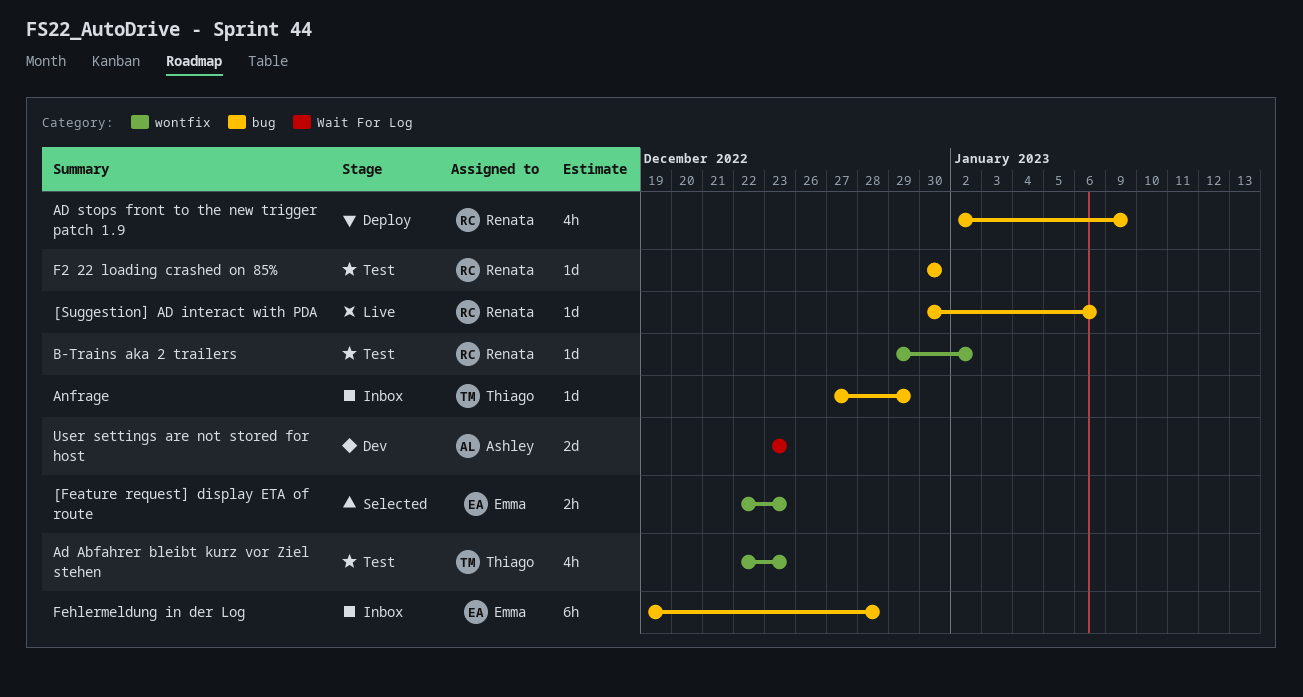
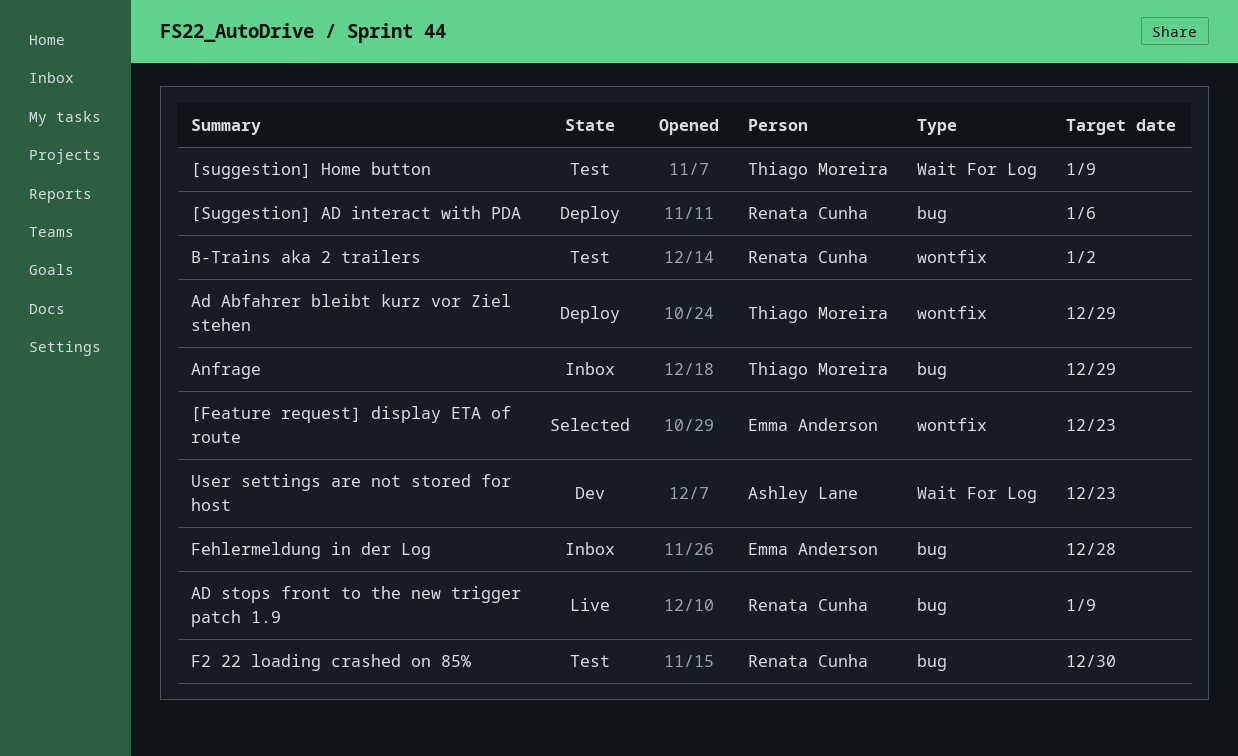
[Suggestion] AD interact with PDA, status: Live -> Deploy
[suggestion] Home button: none -> present
Ad Abfahrer bleibt kurz vor Ziel stehen, status: Test -> Deploy
Ad Abfahrer bleibt kurz vor Ziel stehen, due: Dec 23 -> Dec 29
AD stops front to the new trigger patch 1.9, status: Deploy -> Live

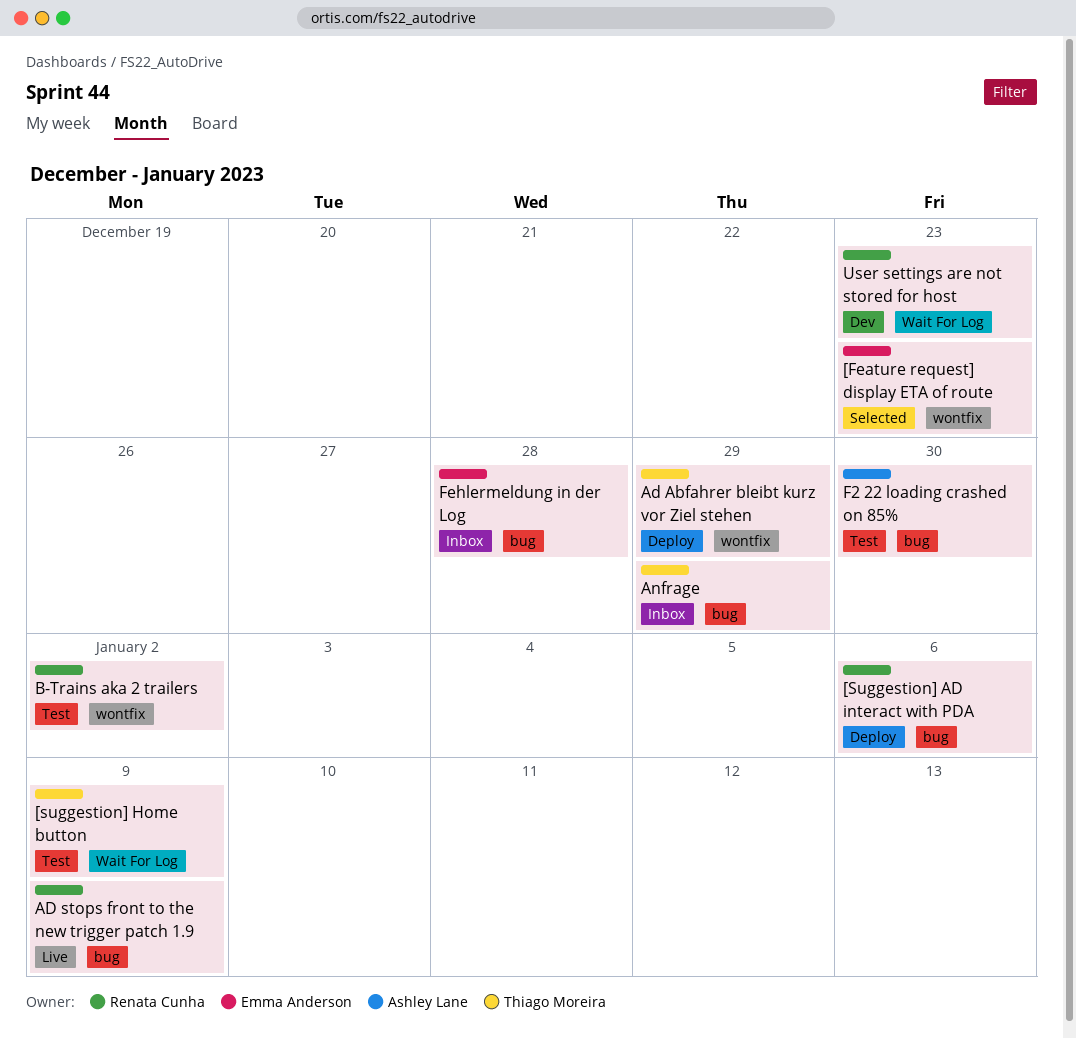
F2 22 loading crashed on 85%, owner: Renata Cunha -> Ashley Lane
User settings are not stored for host, owner: Ashley Lane -> Renata Cunha

